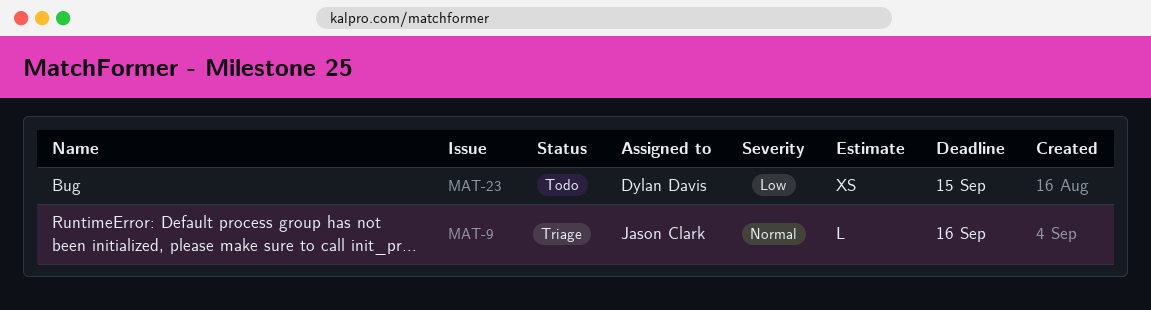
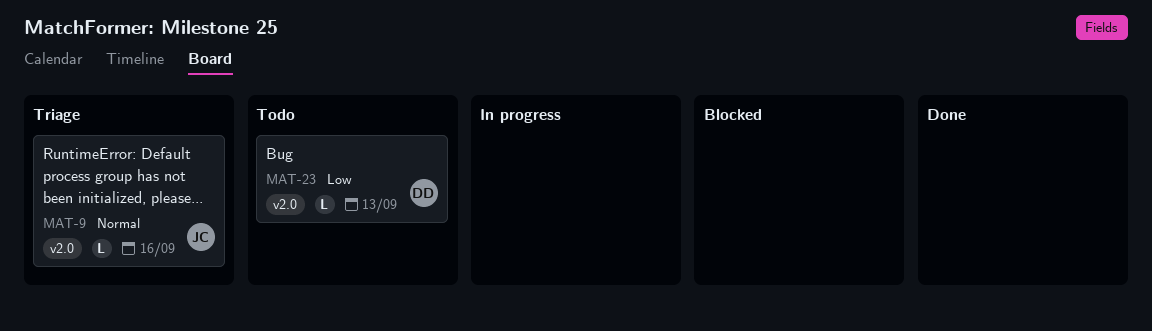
MAT-23, estimate: XS -> L
MAT-23, due: Sep 15 -> Sep 13

